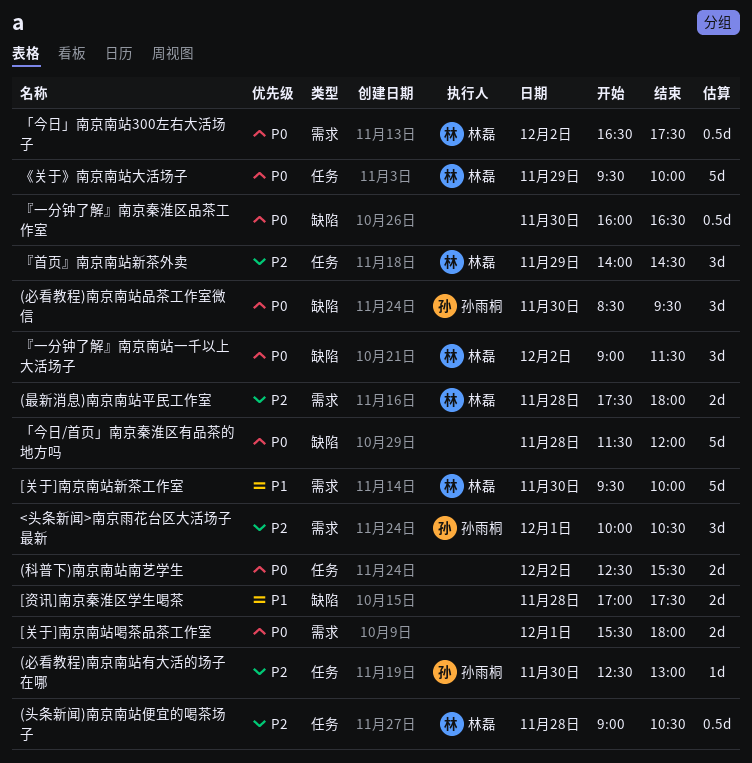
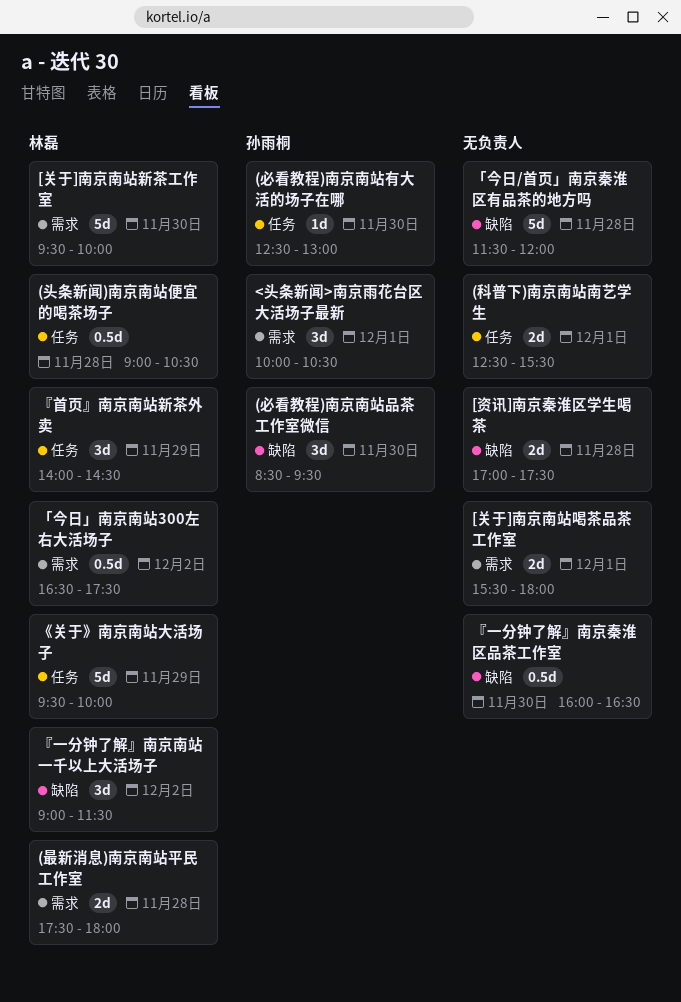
(科普下)南京南站南艺学生, day: Dec 2 -> Dec 1

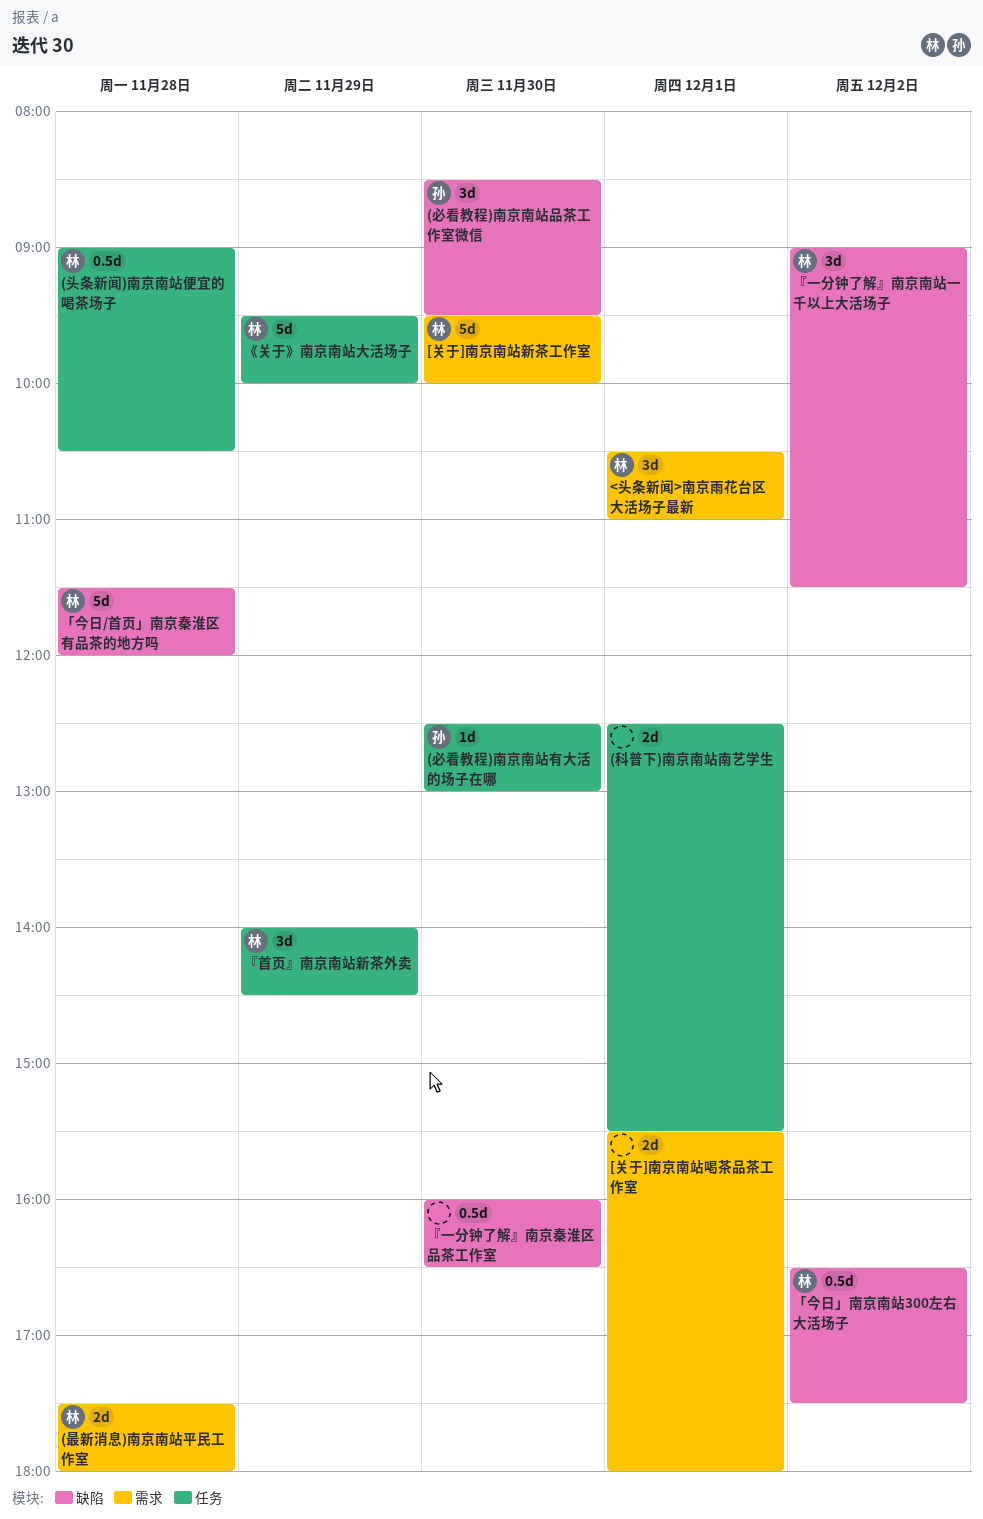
<头条新闻>南京雨花台区大活场子最新, owner: 孙雨桐 -> 林磊
<头条新闻>南京雨花台区大活场子最新, begins: 10:00 -> 10:30
<头条新闻>南京雨花台区大活场子最新, ends: 10:30 -> 11:00
[资讯]南京秦淮区学生喝茶: present -> none
「今日/首页」南京秦淮区有品茶的地方吗, owner: none -> 林磊
「今日」南京南站300左右大活场子, label: 需求 -> 缺陷

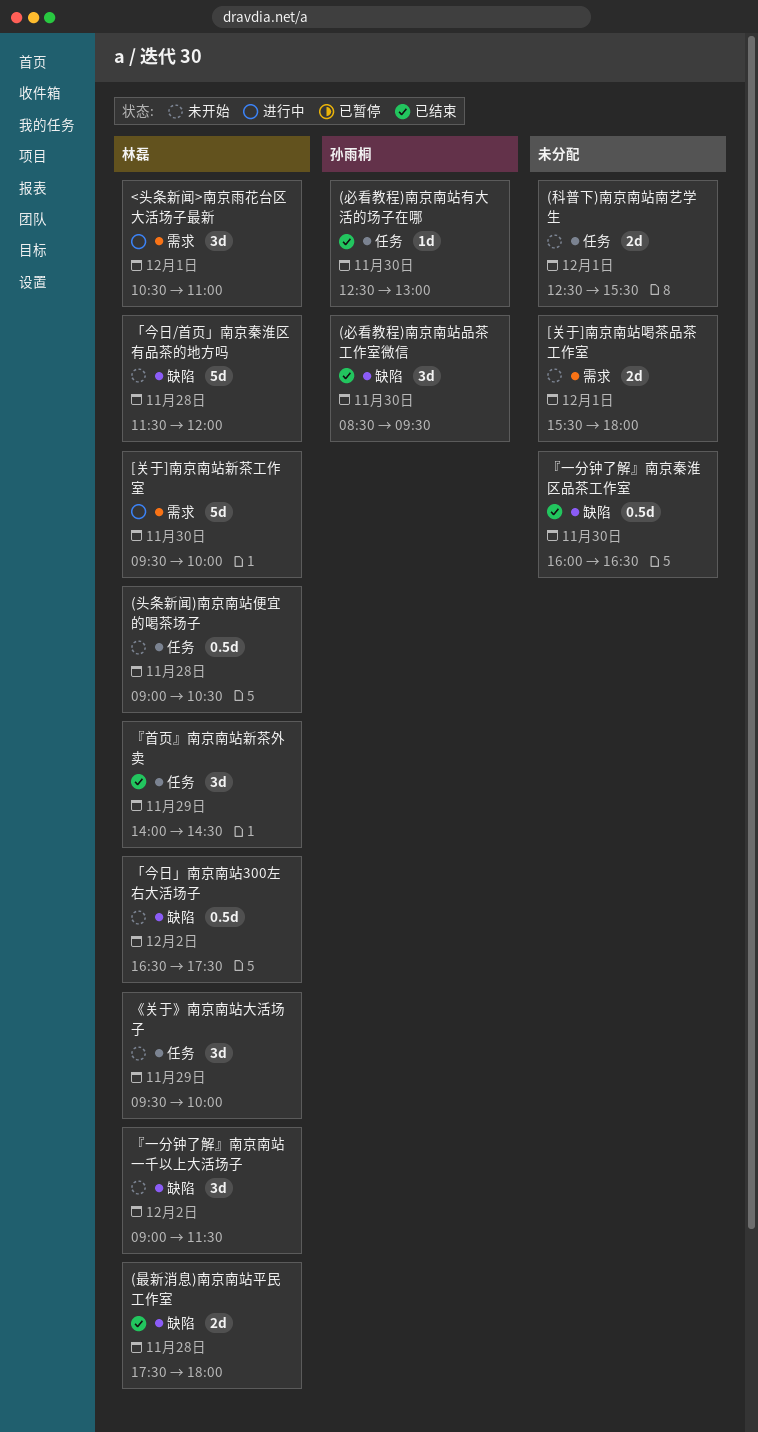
(最新消息)南京南站平民工作室, label: 需求 -> 缺陷
《关于》南京南站大活场子, estimate: 5d -> 3d

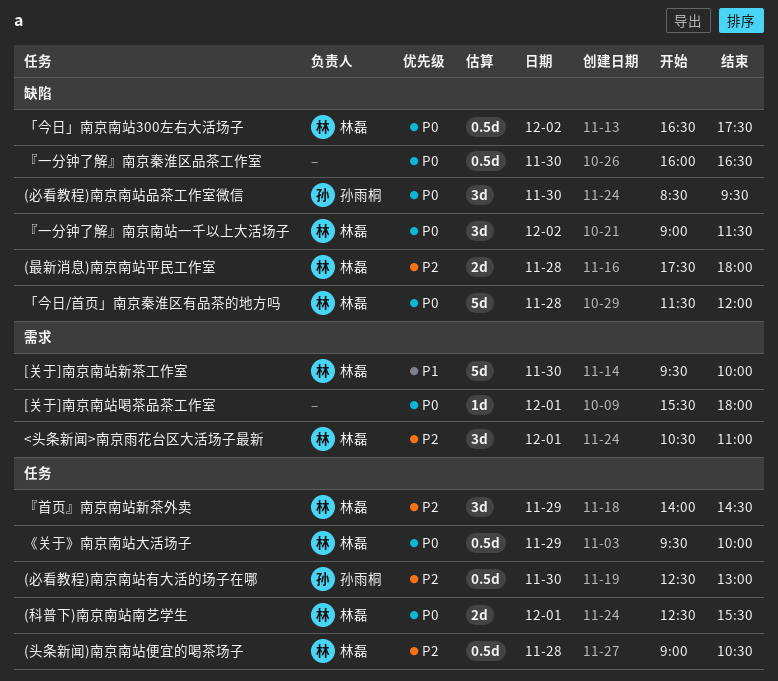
(必看教程)南京南站有大活的场子在哪, estimate: 1d -> 0.5d
(科普下)南京南站南艺学生, owner: none -> 林磊
[关于]南京南站喝茶品茶工作室, estimate: 2d -> 1d
《关于》南京南站大活场子, estimate: 3d -> 0.5d

